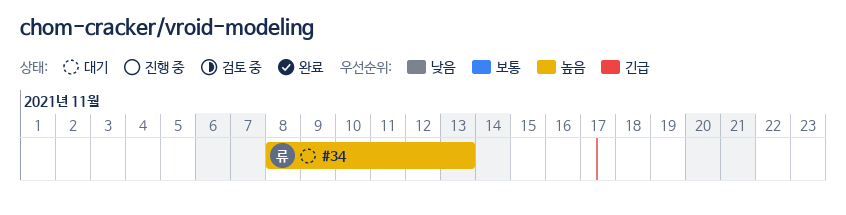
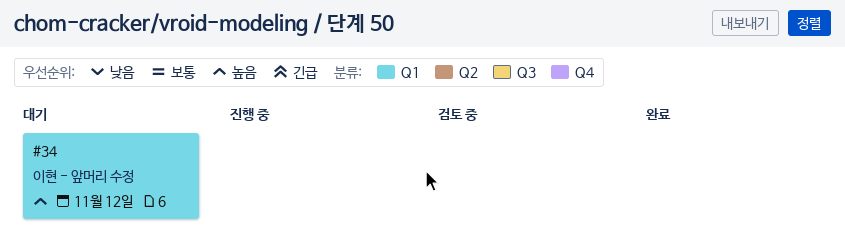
#34, due: Nov 13 -> Nov 12

